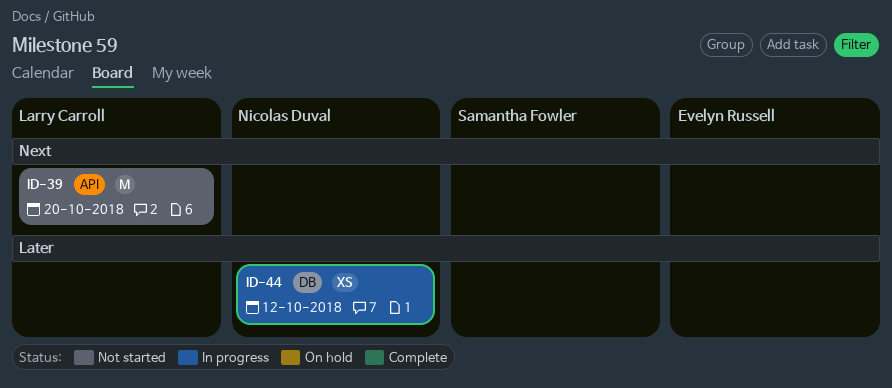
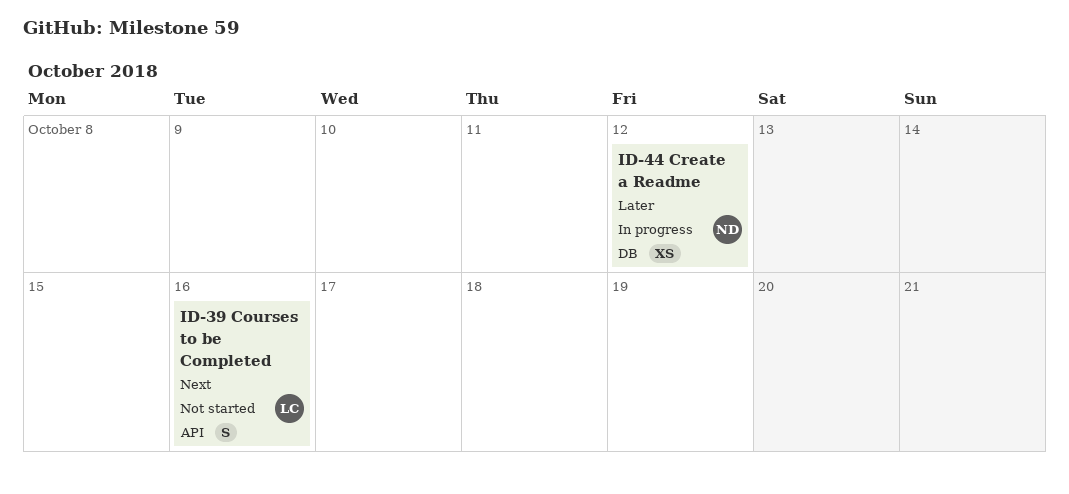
ID-39, estimate: M -> S
ID-39, due: Oct 20 -> Oct 16

